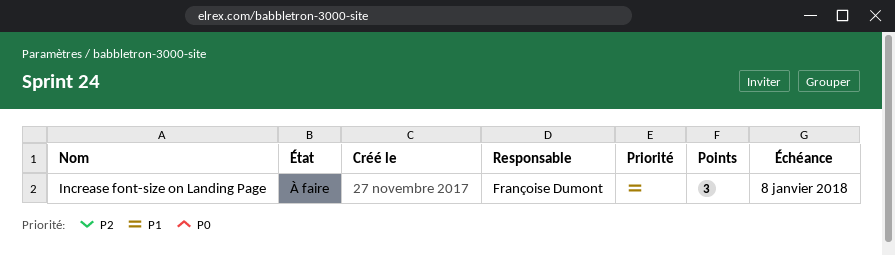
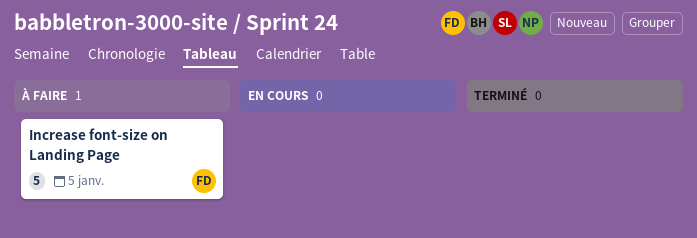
Increase font-size on Landing Page, estimate: 3 -> 5
Increase font-size on Landing Page, due: Jan 8 -> Jan 5

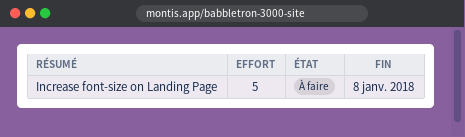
Increase font-size on Landing Page, due: Jan 5 -> Jan 8

